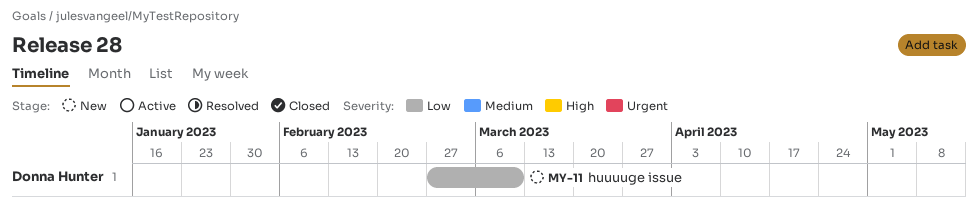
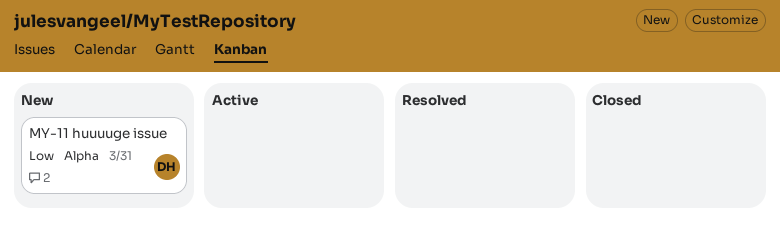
MY-11, due: Mar 10 -> Mar 31

